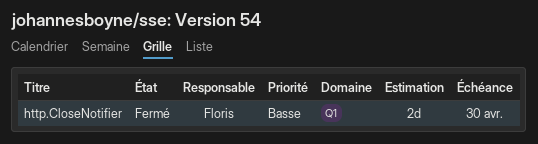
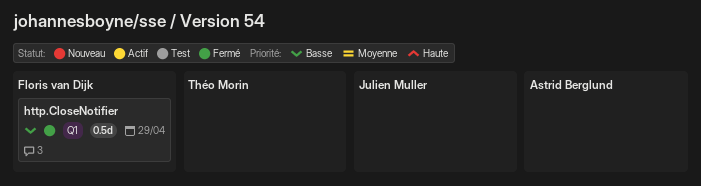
http.CloseNotifier, estimate: 2d -> 0.5d
http.CloseNotifier, due: Apr 30 -> Apr 29

